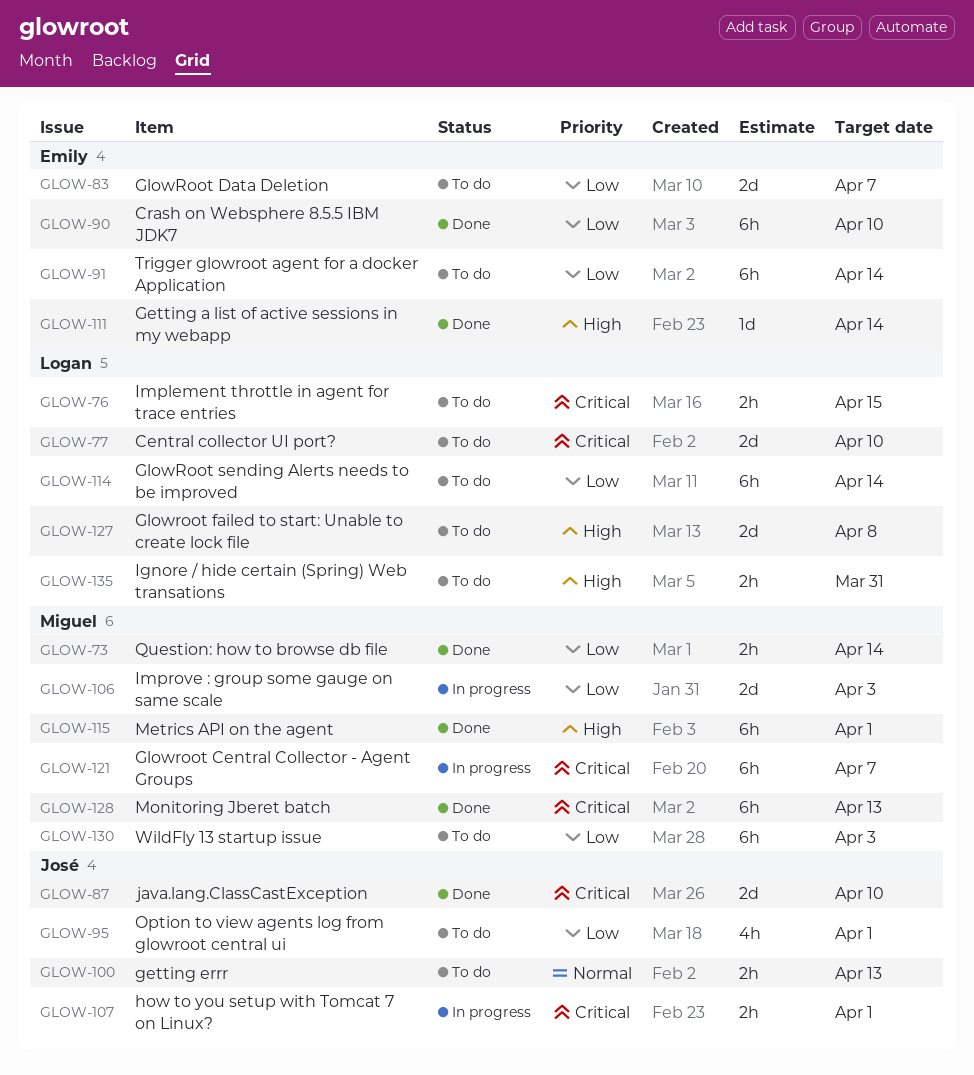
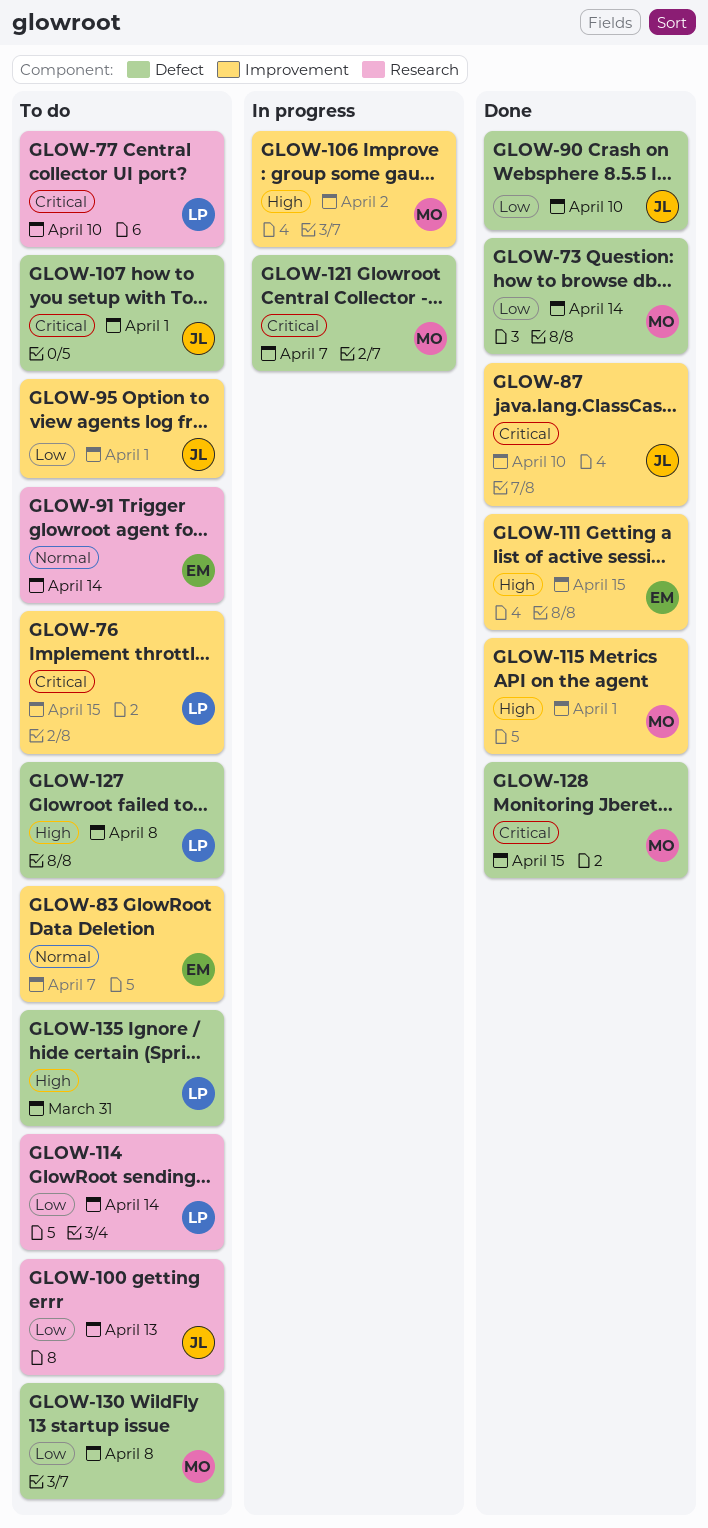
GLOW-83, priority: Low -> Normal
GLOW-90, owner: Emily -> José
GLOW-91, priority: Low -> Normal
GLOW-100, priority: Normal -> Low
GLOW-106, priority: Low -> High
GLOW-106, due: Apr 3 -> Apr 2
GLOW-107, status: In progress -> To do
GLOW-111, due: Apr 14 -> Apr 15
GLOW-128, due: Apr 13 -> Apr 15
GLOW-130, due: Apr 3 -> Apr 8

